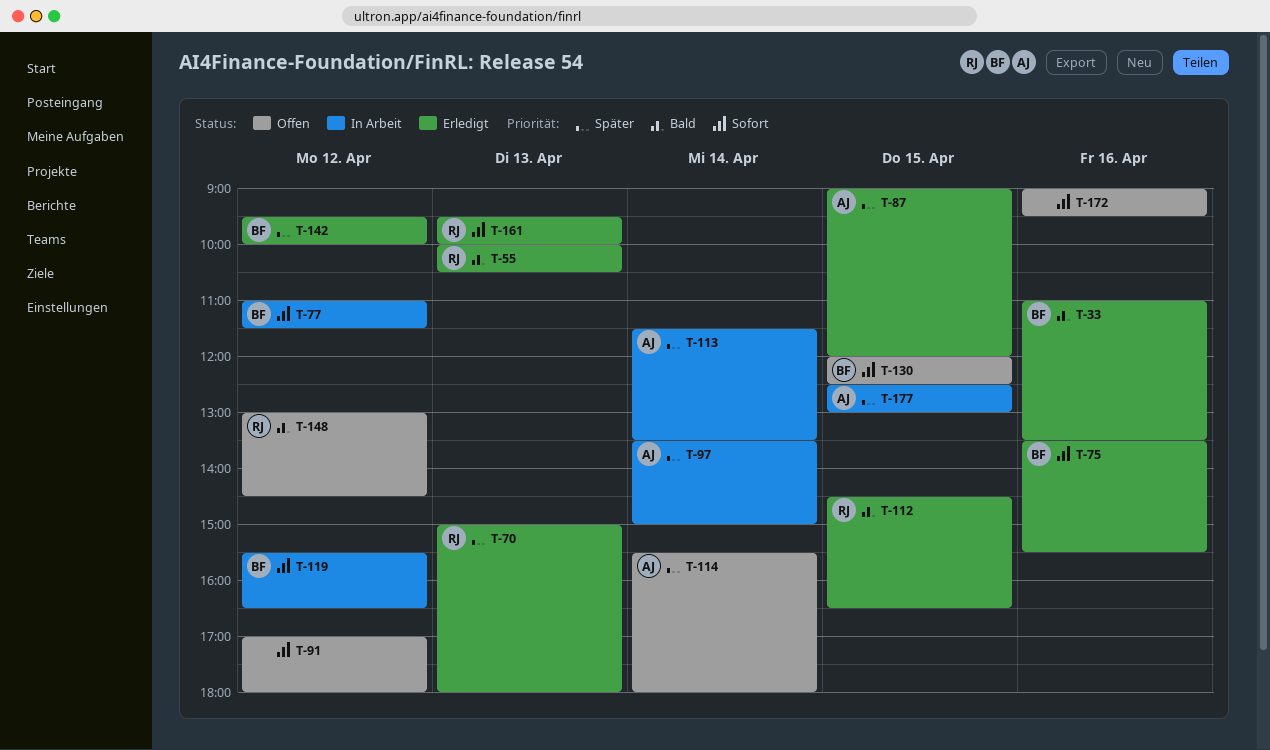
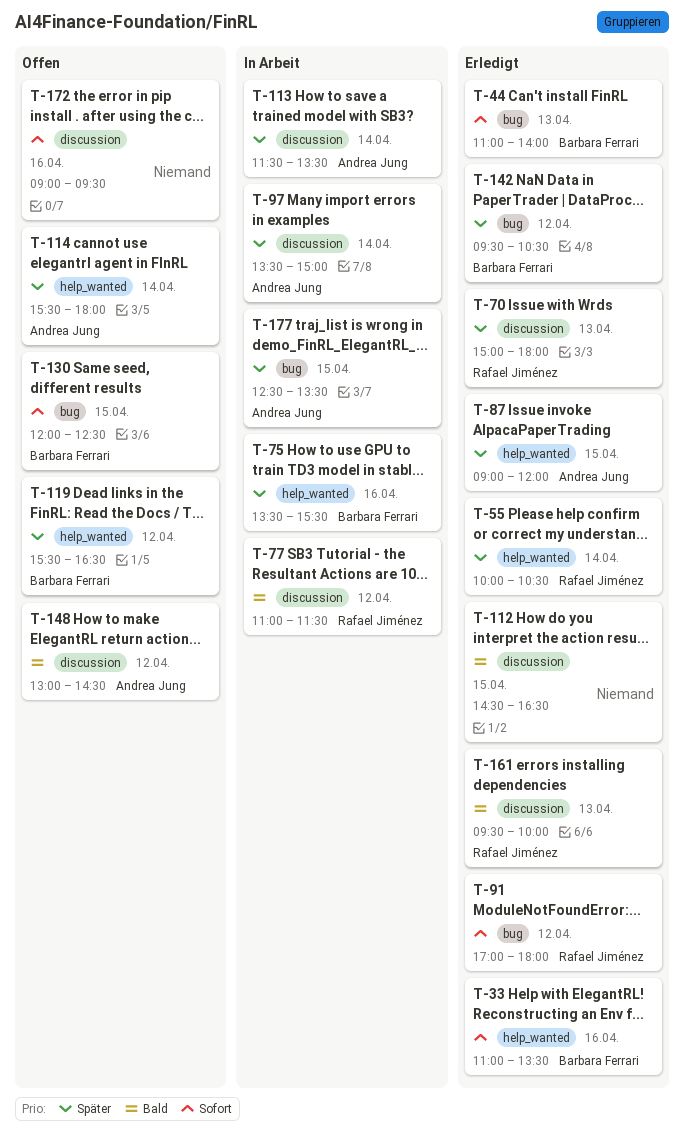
T-33, priority: Bald -> Sofort
T-44: none -> present
T-55, priority: Bald -> Später
T-55, day: Apr 13 -> Apr 14
T-75, status: Erledigt -> In Arbeit
T-75, priority: Sofort -> Später
T-77, owner: Barbara Ferrari -> Rafael Jiménez
T-77, priority: Sofort -> Bald
T-91, status: Offen -> Erledigt
T-91, owner: none -> Rafael Jiménez
T-112, owner: Rafael Jiménez -> none
T-119, status: In Arbeit -> Offen
T-119, priority: Sofort -> Später
T-142, ends: 10:00 -> 10:30
T-148, owner: Rafael Jiménez -> Andrea Jung
T-161, priority: Sofort -> Bald
T-177, ends: 13:00 -> 13:30

